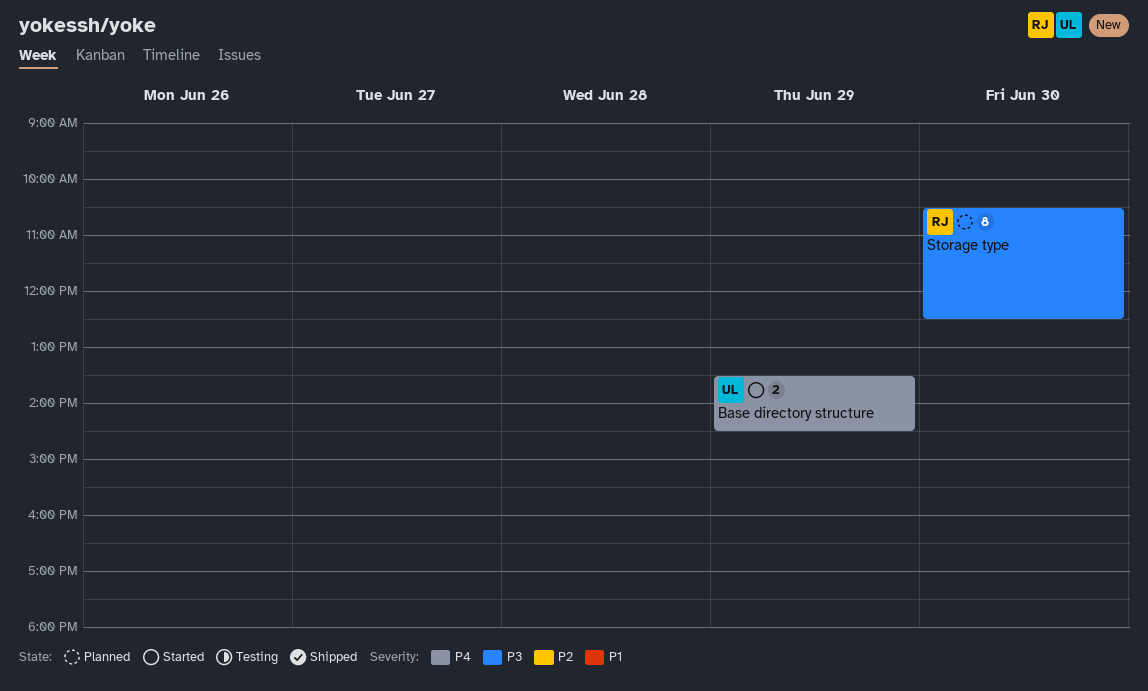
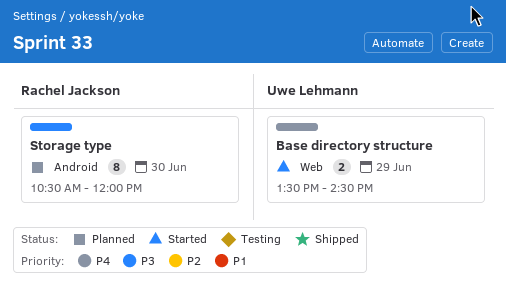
Storage type, ends: 12:30 -> 12:00

